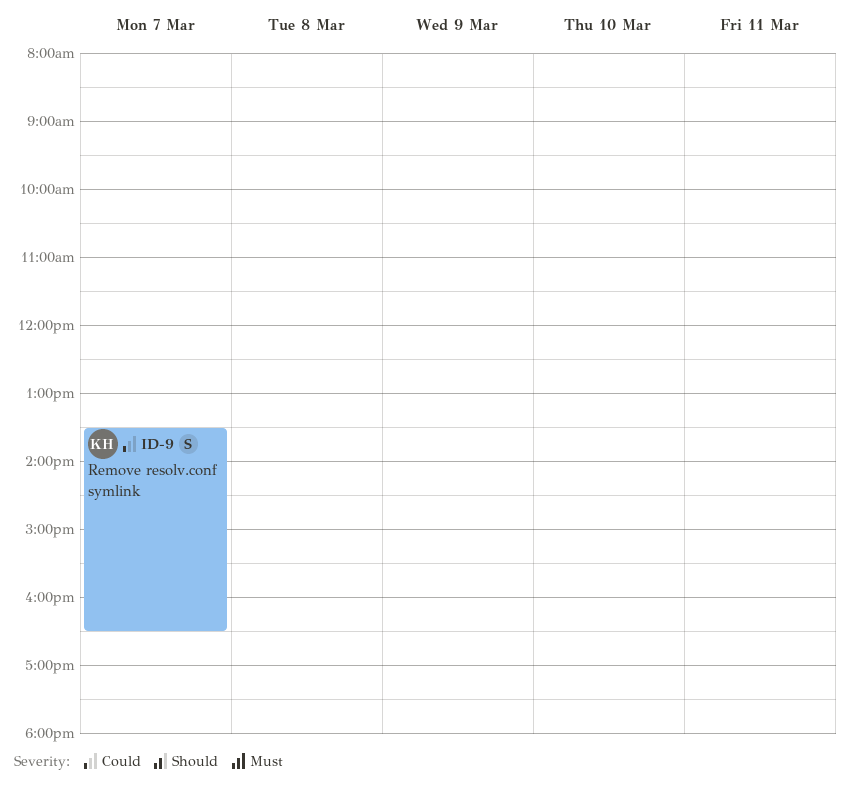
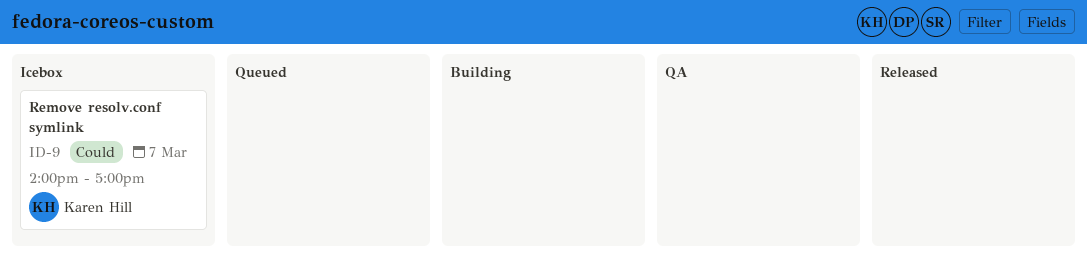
ID-9, begins: 13:30 -> 14:00
ID-9, ends: 16:30 -> 17:00

